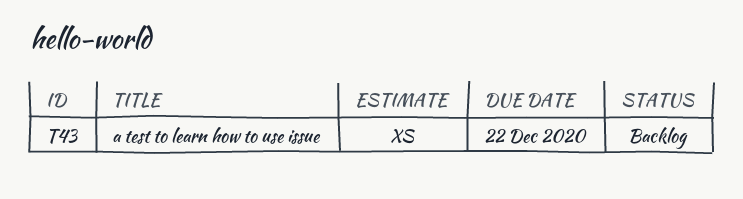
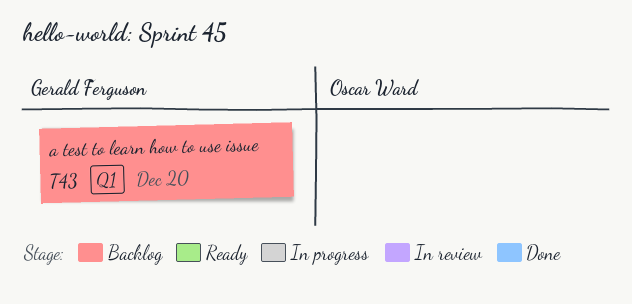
T43, due: Dec 22 -> Dec 20

